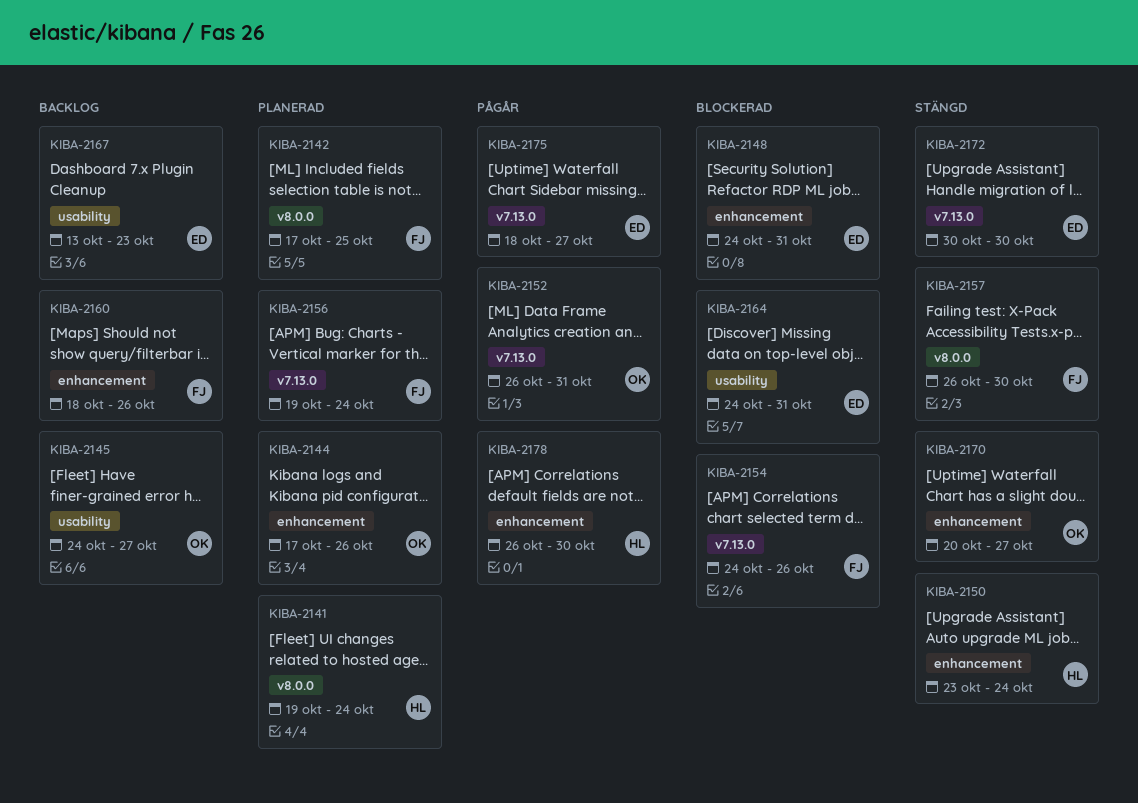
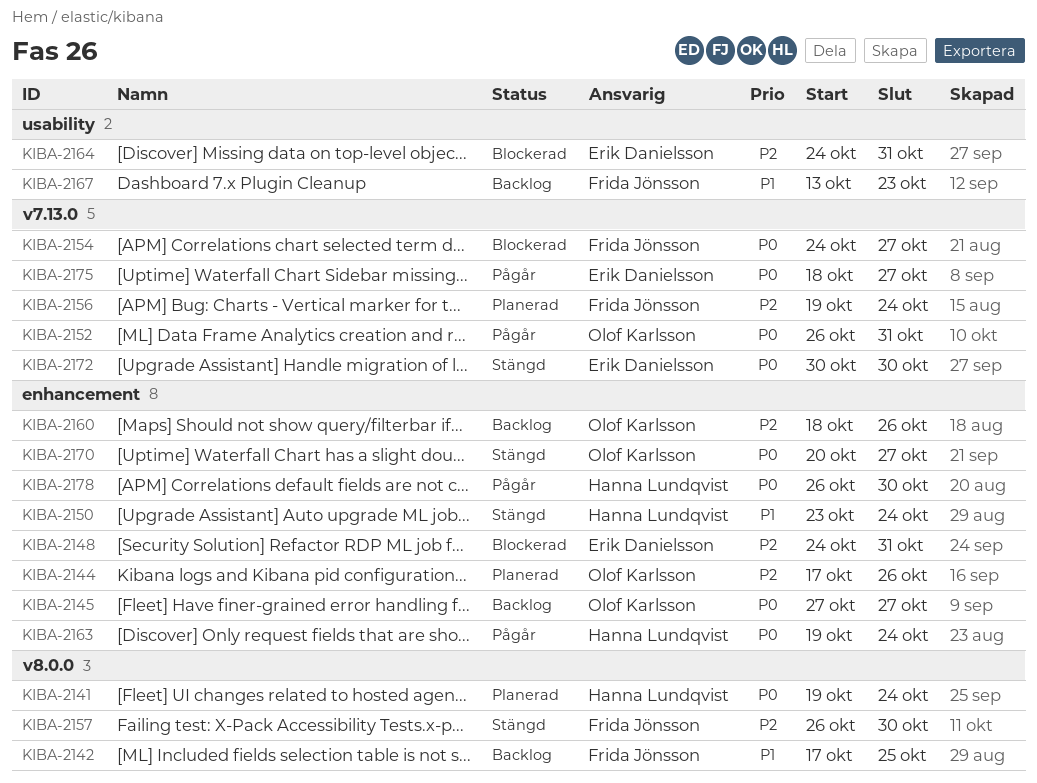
KIBA-2142, status: Planerad -> Backlog
KIBA-2145, label: usability -> enhancement
KIBA-2145, start: Oct 24 -> Oct 27
KIBA-2154, due: Oct 26 -> Oct 27
KIBA-2160, owner: Frida Jönsson -> Olof Karlsson
KIBA-2163: none -> present
KIBA-2167, owner: Erik Danielsson -> Frida Jönsson

